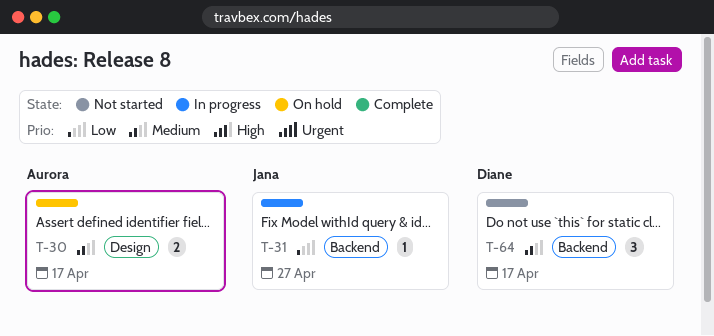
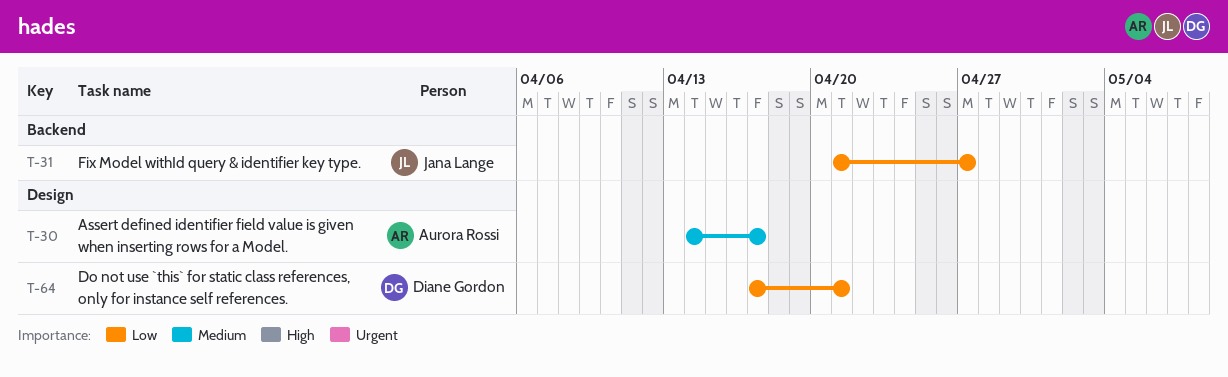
T-64, priority: Medium -> Low
T-64, label: Backend -> Design
T-64, due: Apr 17 -> Apr 21

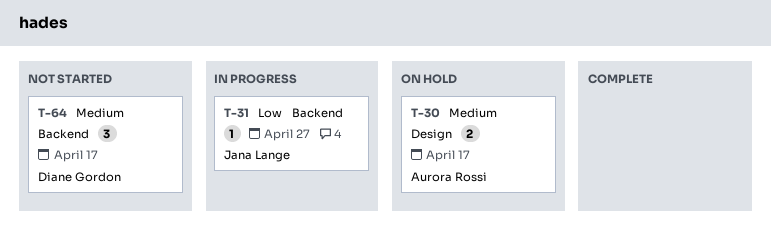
T-64, priority: Low -> Medium
T-64, label: Design -> Backend
T-64, due: Apr 21 -> Apr 17

